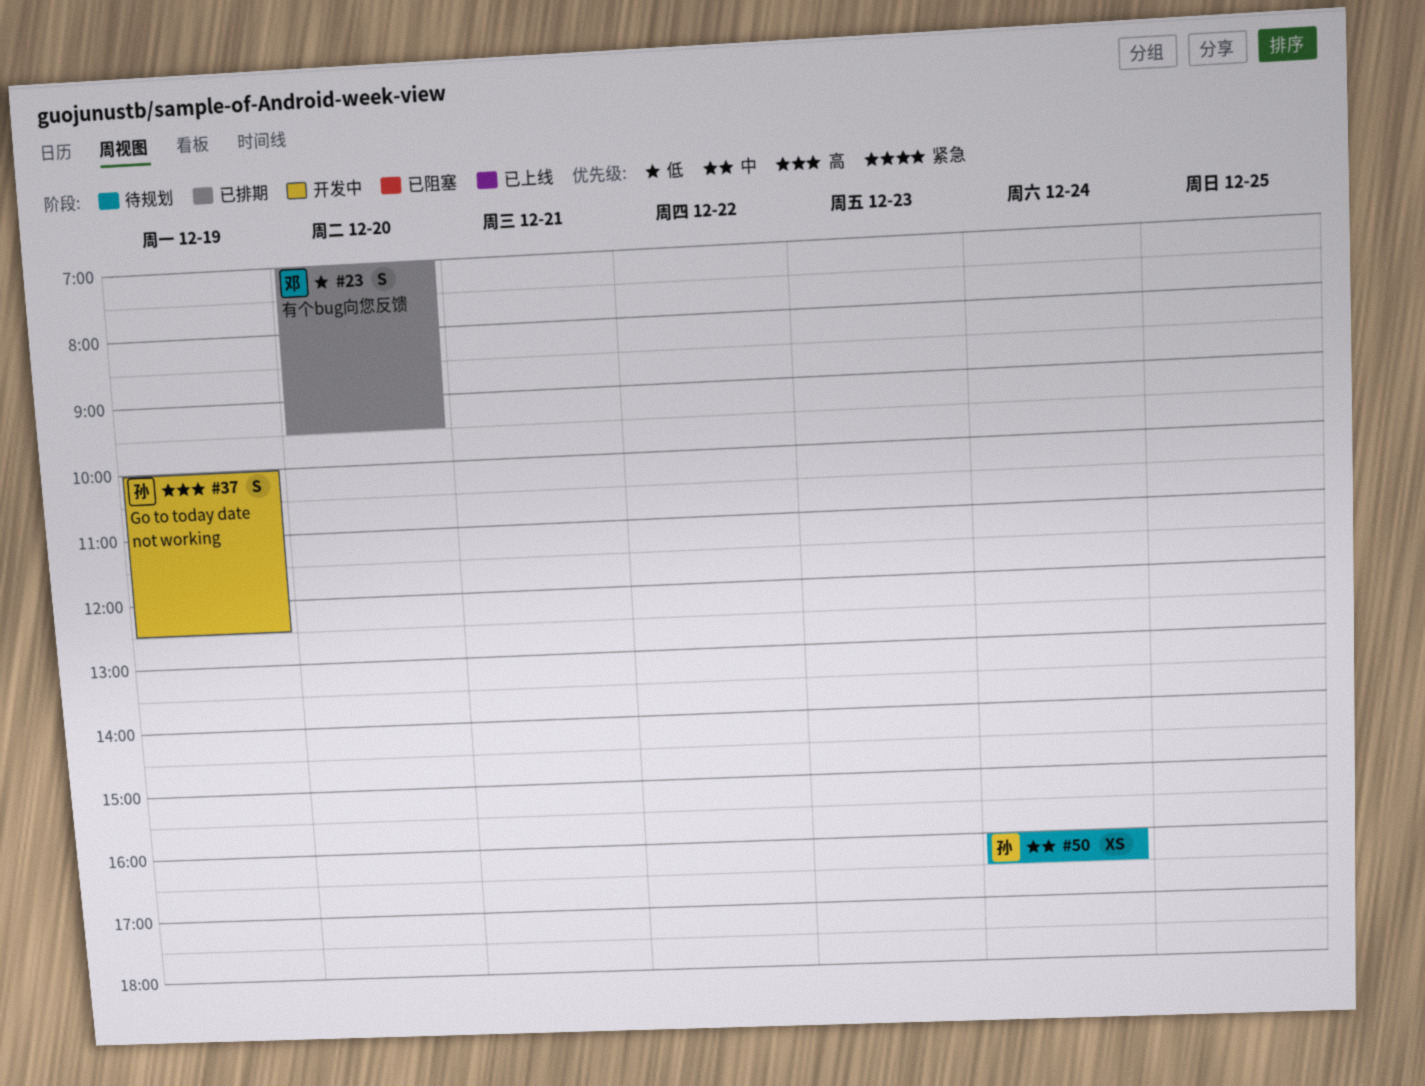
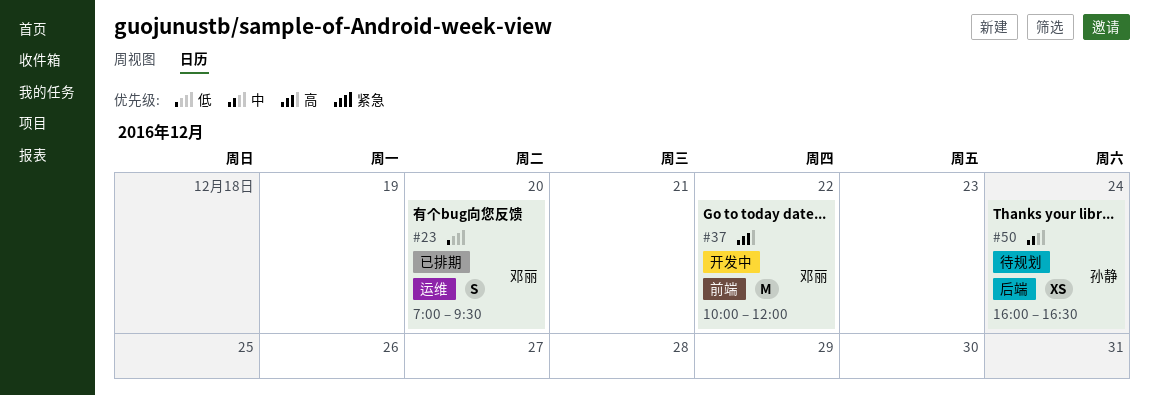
#37, owner: 孙静 -> 邓丽
#37, estimate: S -> M
#37, day: Dec 19 -> Dec 22
#37, ends: 12:30 -> 12:00

